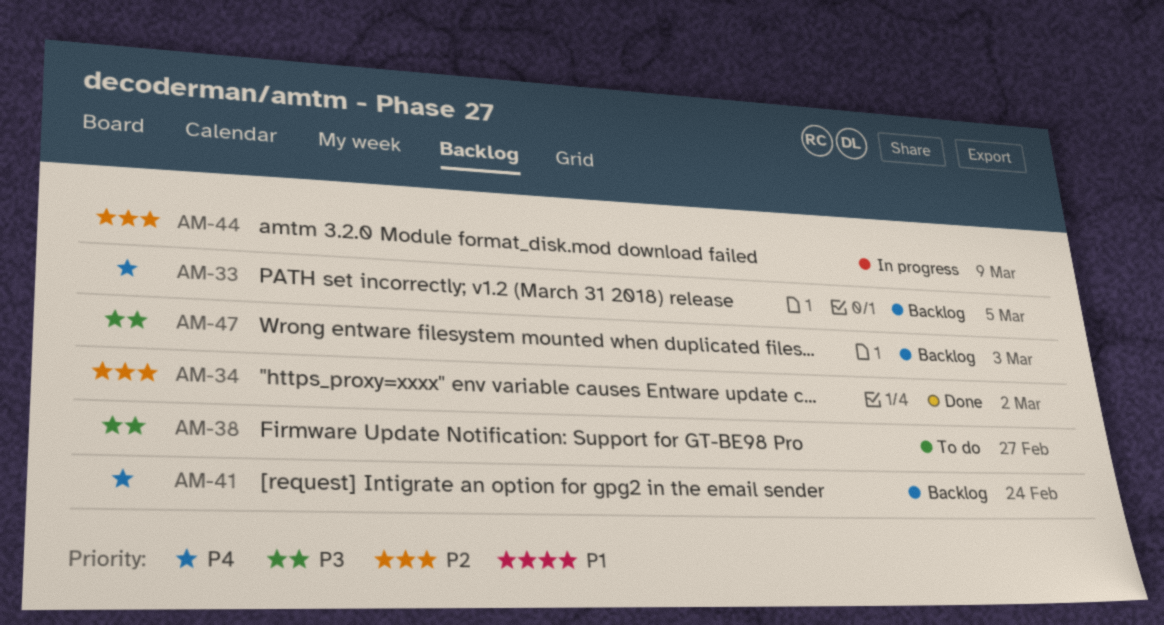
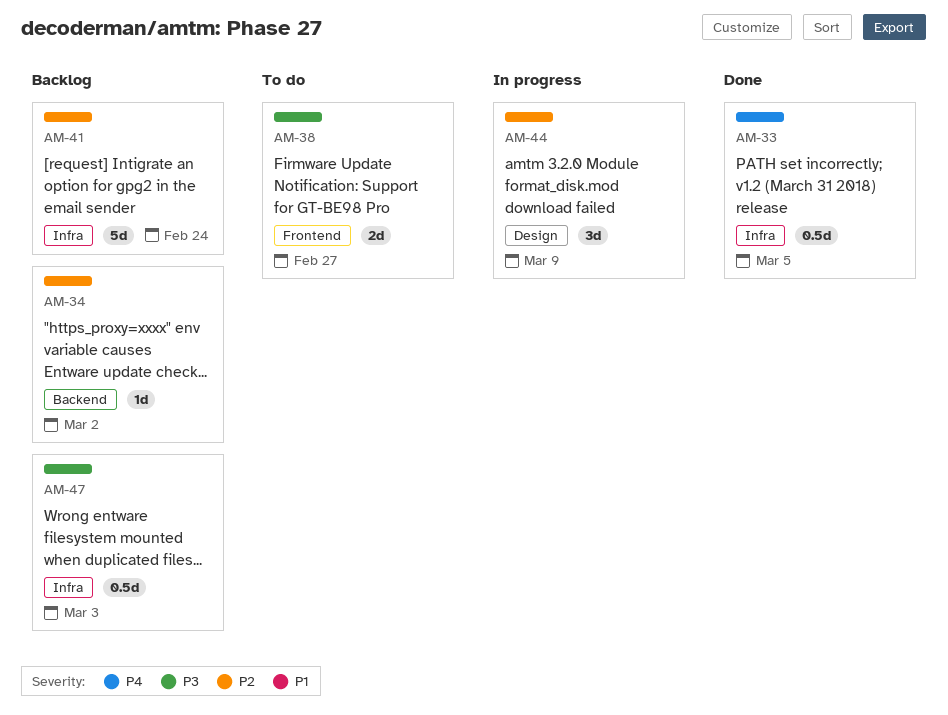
AM-33, status: Backlog -> Done
AM-34, status: Done -> Backlog
AM-41, priority: P4 -> P2

